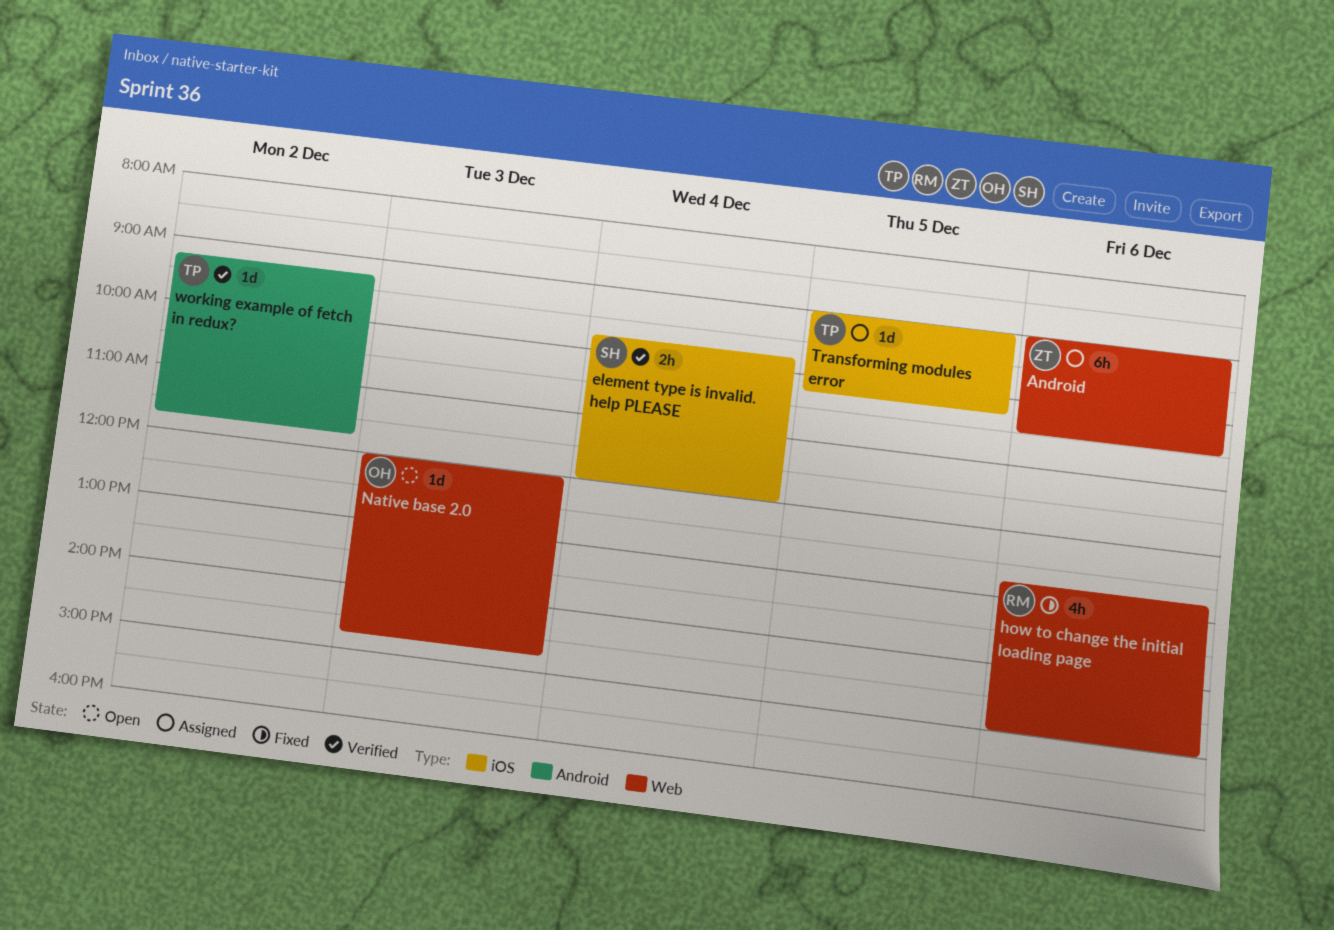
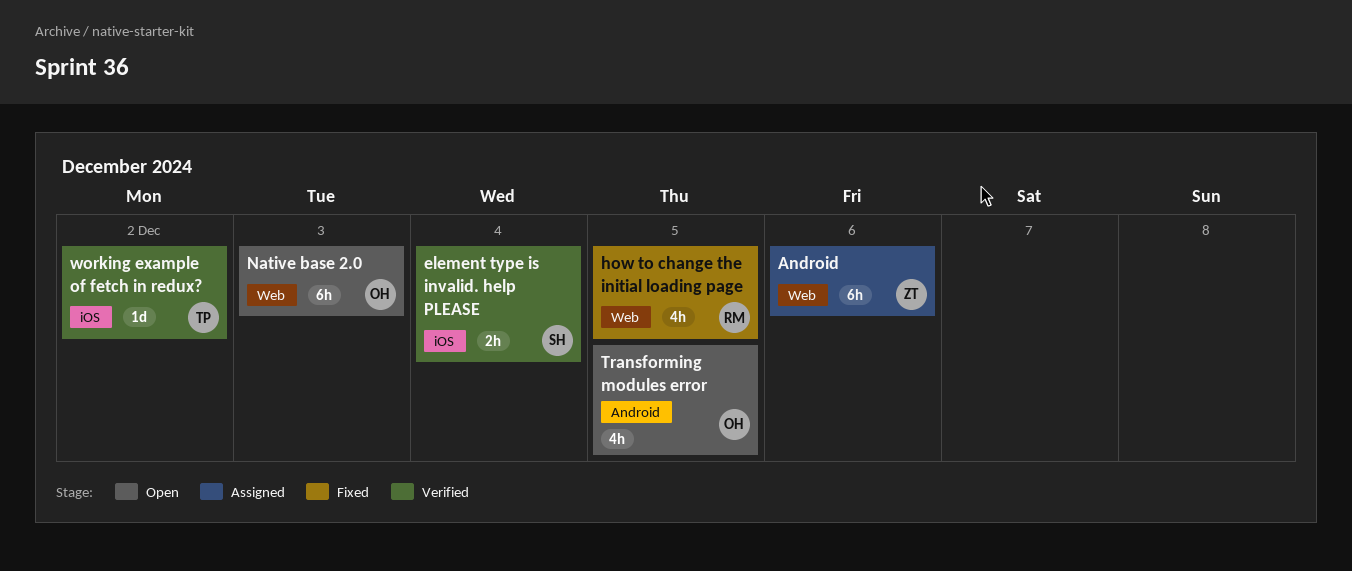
how to change the initial loading page, day: Dec 6 -> Dec 5
Native base 2.0, estimate: 1d -> 6h
Transforming modules error, status: Assigned -> Open
Transforming modules error, owner: TP -> OH
Transforming modules error, label: iOS -> Android
Transforming modules error, estimate: 1d -> 4h
working example of fetch in redux?, label: Android -> iOS

